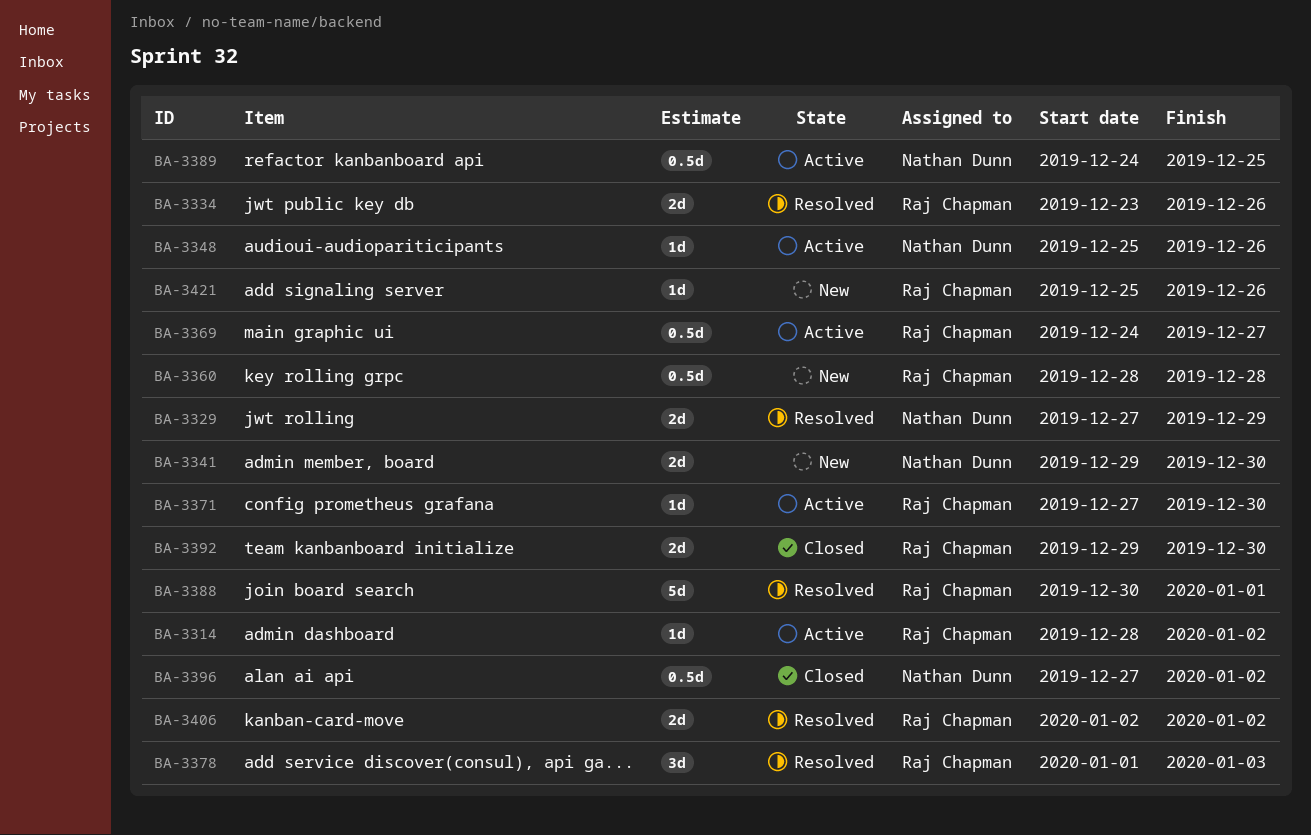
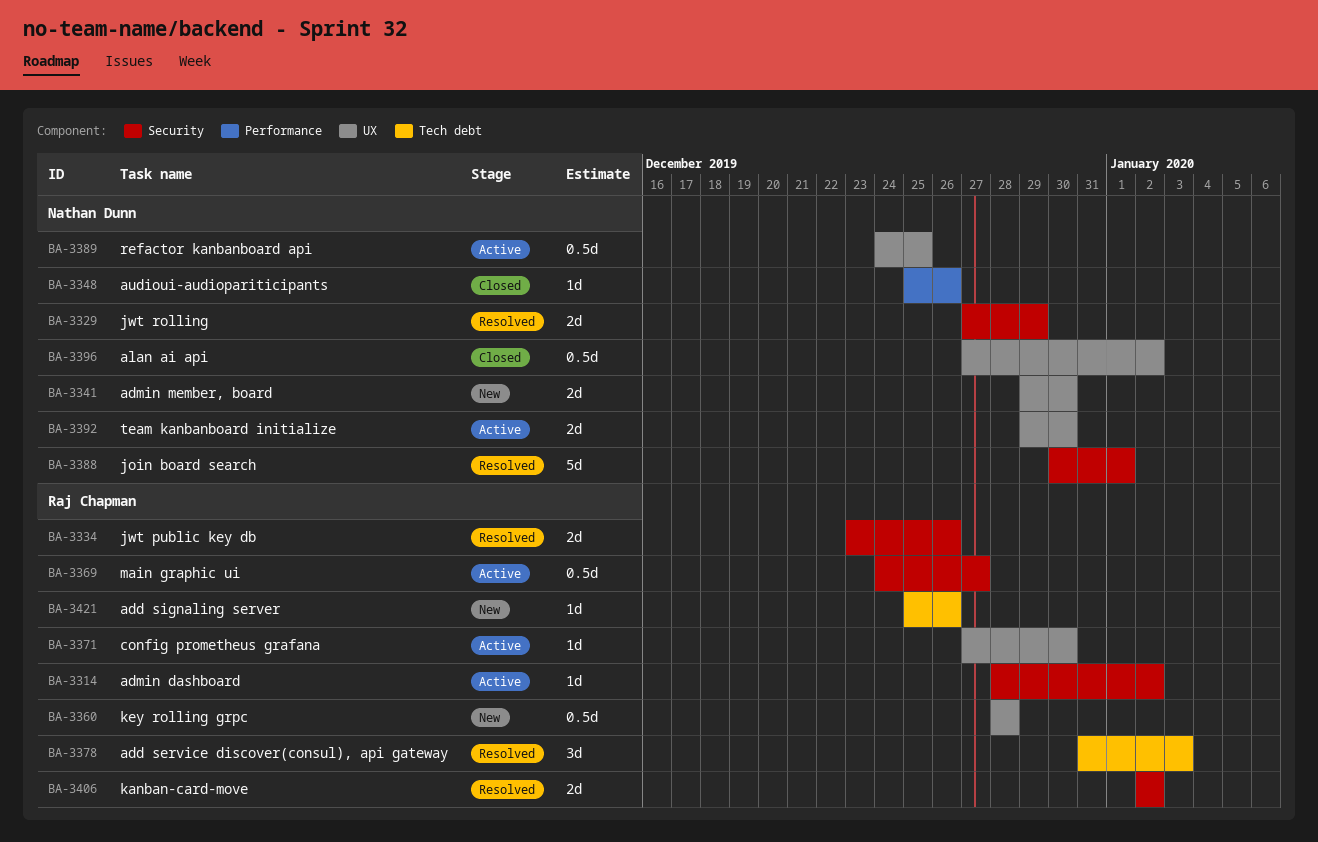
BA-3348, status: Active -> Closed
BA-3378, start: Jan 1 -> Dec 31
BA-3388, owner: Raj Chapman -> Nathan Dunn
BA-3392, status: Closed -> Active
BA-3392, owner: Raj Chapman -> Nathan Dunn

